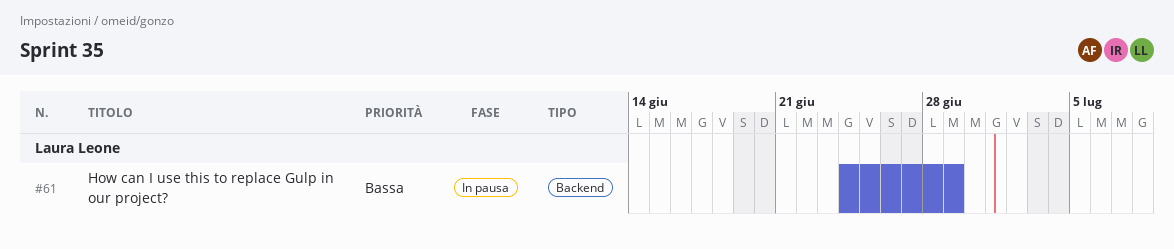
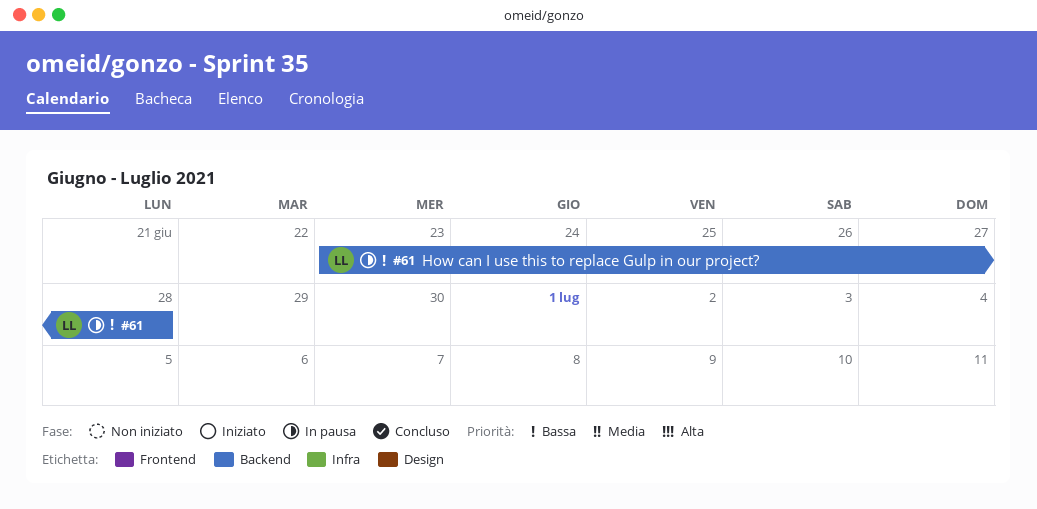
#61, start: Jun 24 -> Jun 23
#61, due: Jun 29 -> Jun 28

